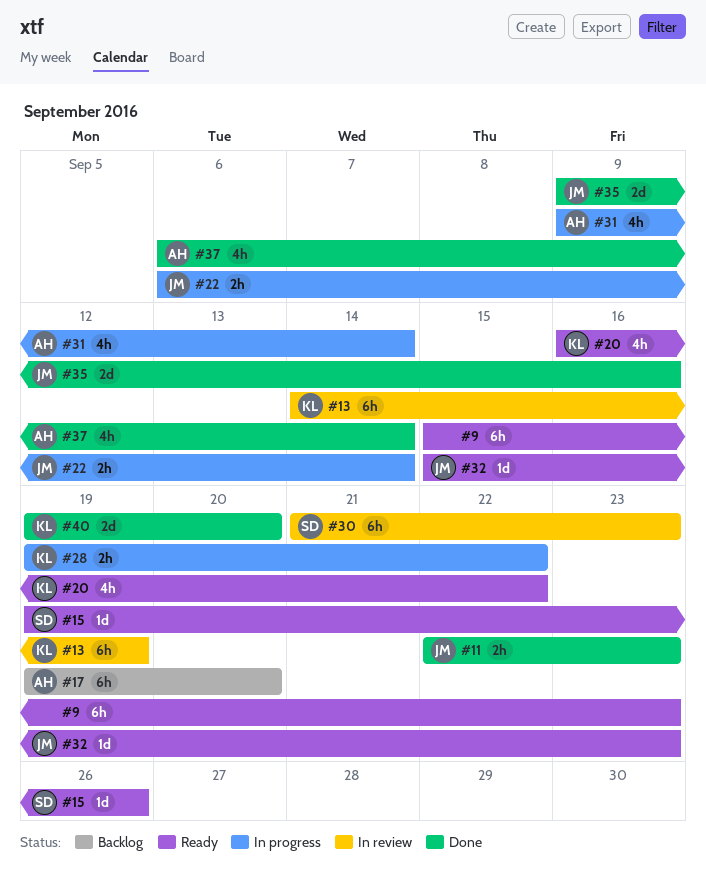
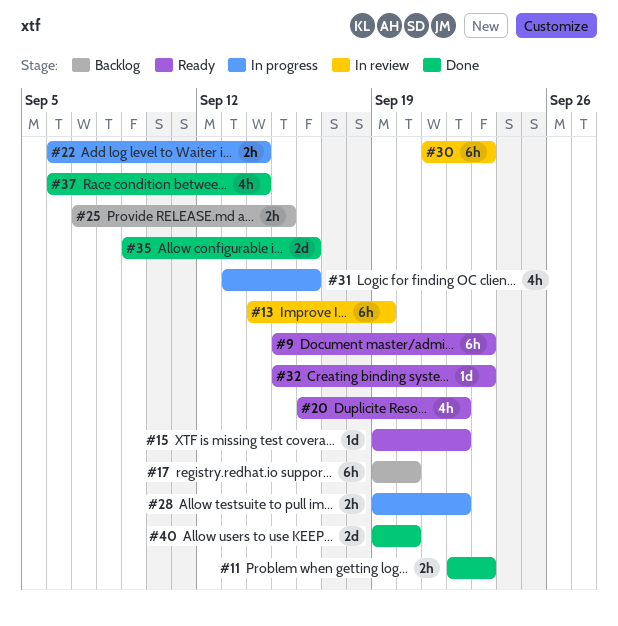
#15, due: Sep 26 -> Sep 22
#25: none -> present
#31, start: Sep 9 -> Sep 13
#31, due: Sep 14 -> Sep 16

